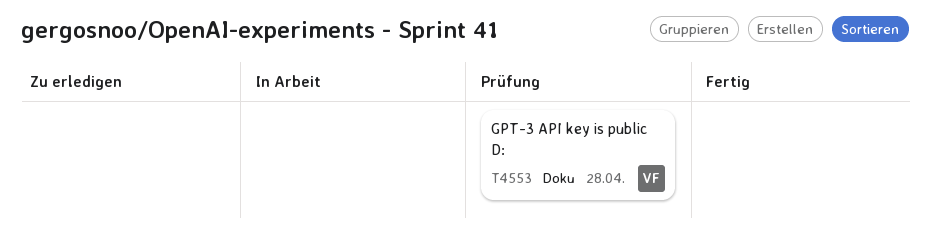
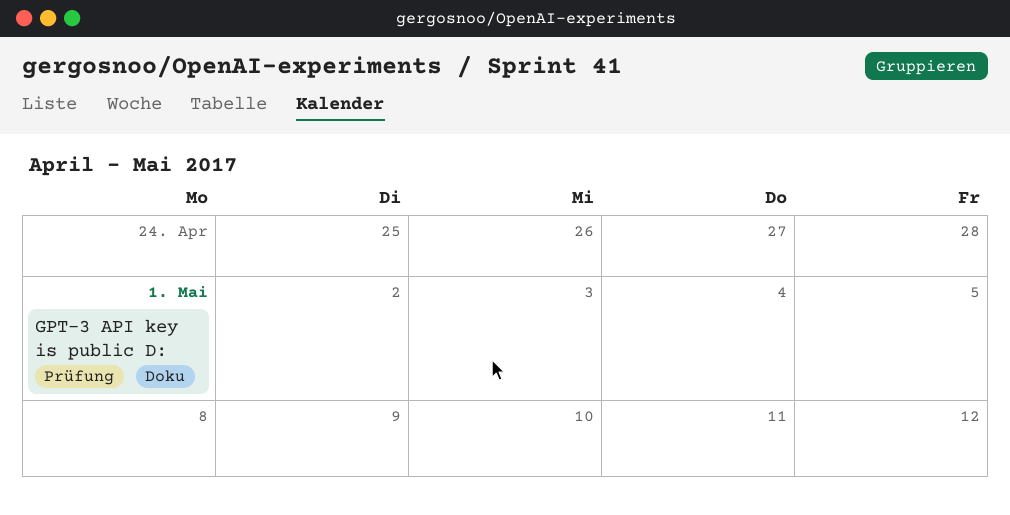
GPT-3 API key is public D:, due: Apr 28 -> May 1

